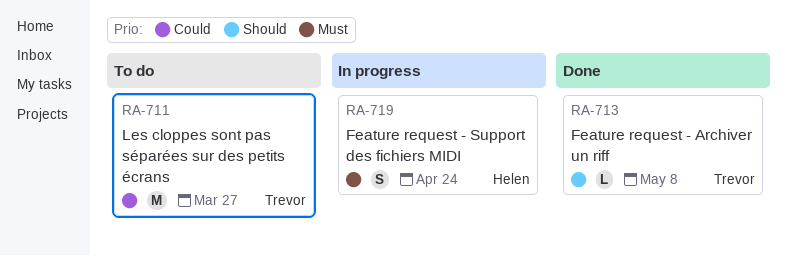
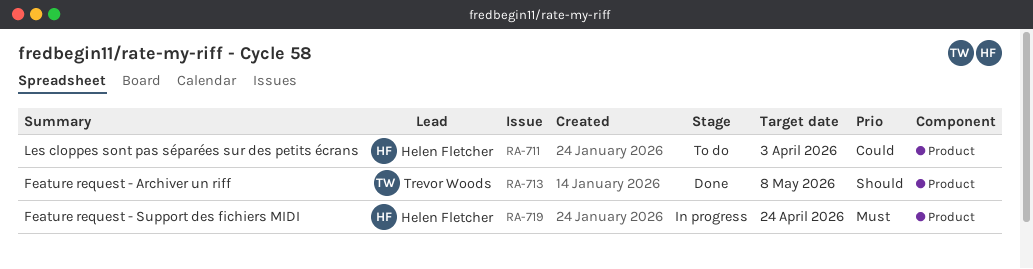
RA-711, owner: Trevor Woods -> Helen Fletcher
RA-711, due: Mar 27 -> Apr 3

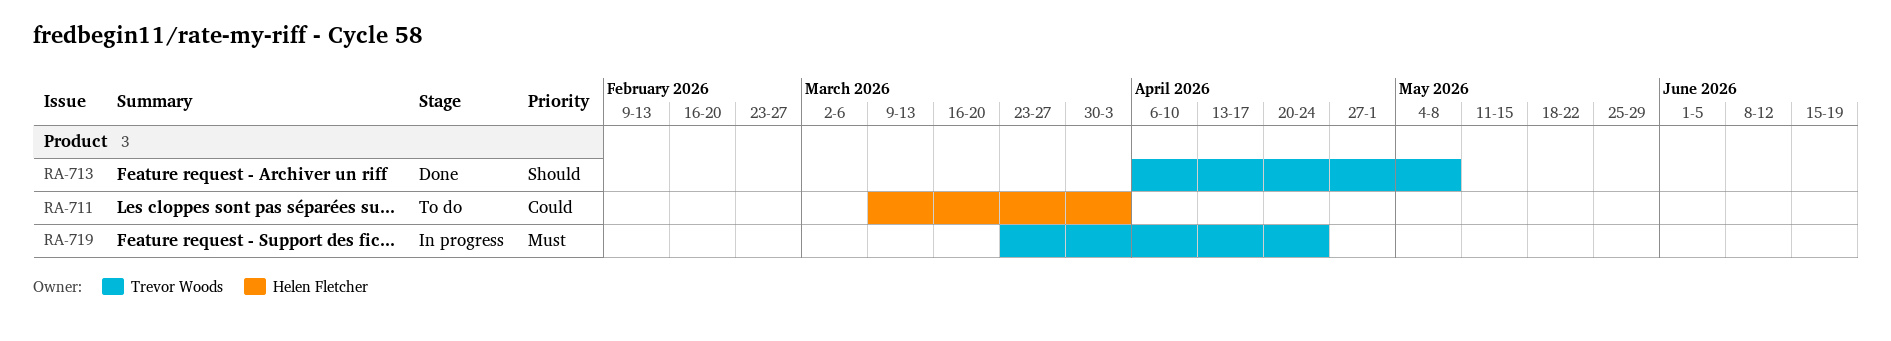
RA-719, owner: Helen Fletcher -> Trevor Woods

